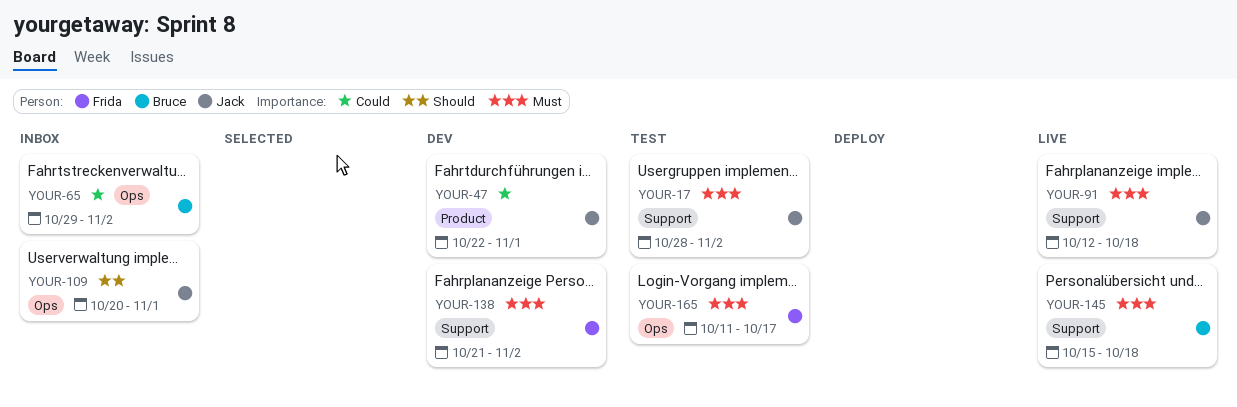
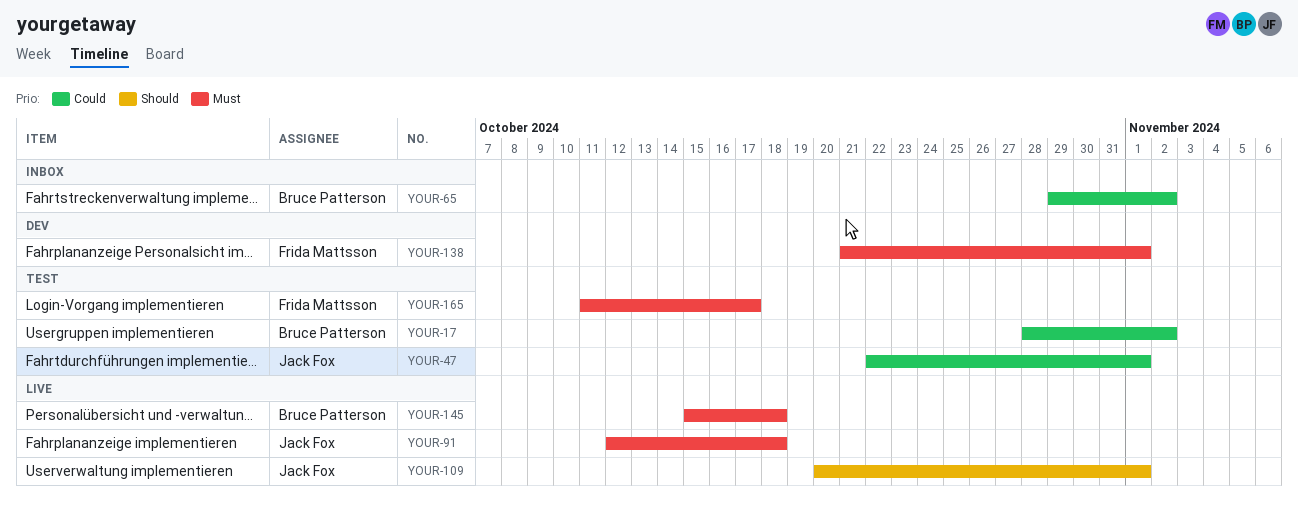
YOUR-17, owner: Jack Fox -> Bruce Patterson
YOUR-17, priority: Must -> Could
YOUR-47, status: Dev -> Test
YOUR-109, status: Inbox -> Live
YOUR-138, due: Nov 2 -> Nov 1

